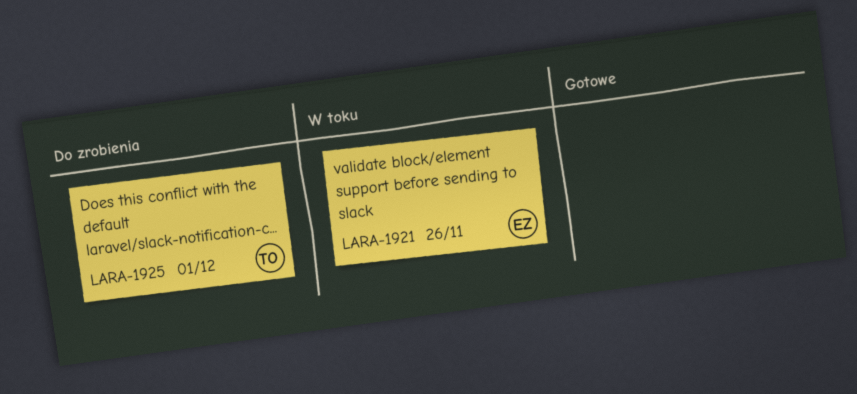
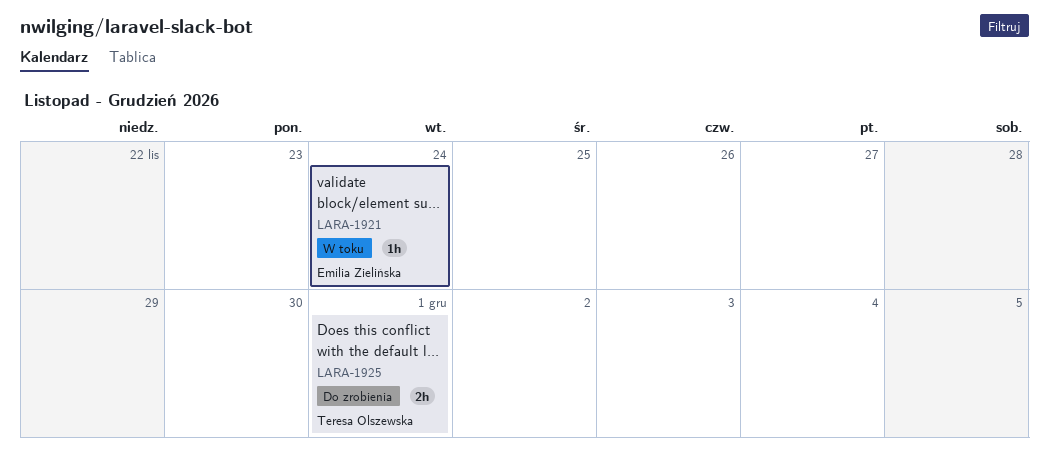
LARA-1921, due: Nov 26 -> Nov 24

